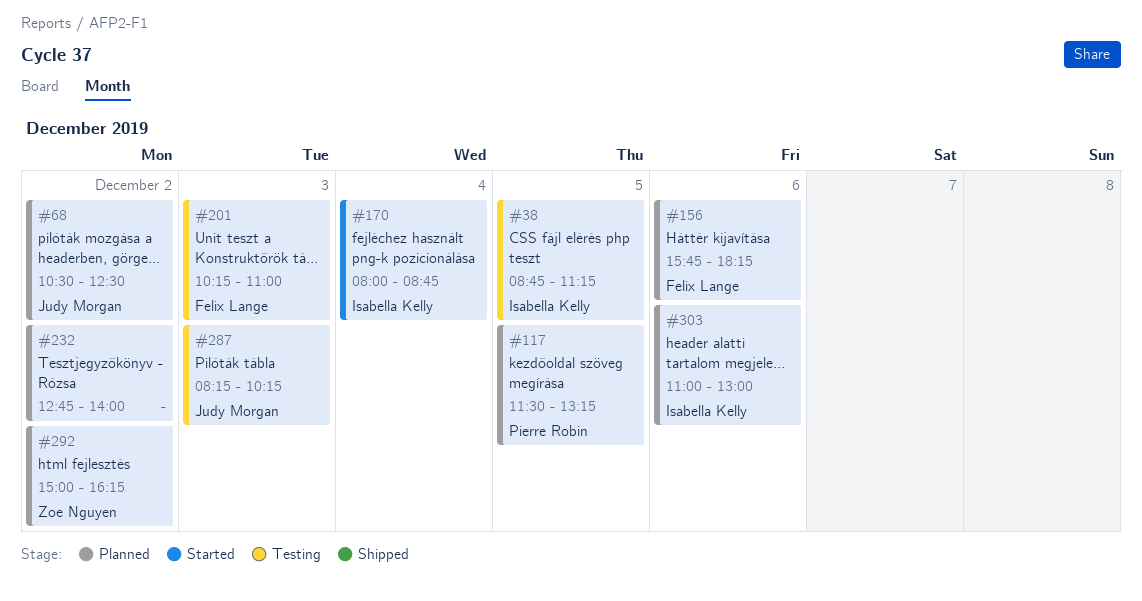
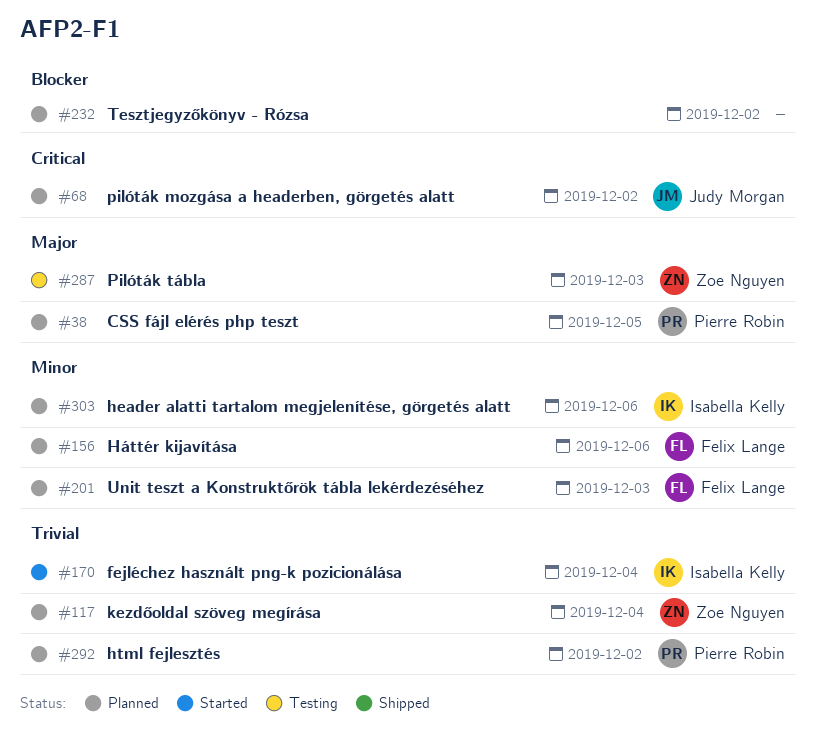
#38, status: Testing -> Planned
#38, owner: Isabella Kelly -> Pierre Robin
#117, owner: Pierre Robin -> Zoe Nguyen
#117, day: Dec 5 -> Dec 4
#201, status: Testing -> Planned
#287, owner: Judy Morgan -> Zoe Nguyen
#292, owner: Zoe Nguyen -> Pierre Robin

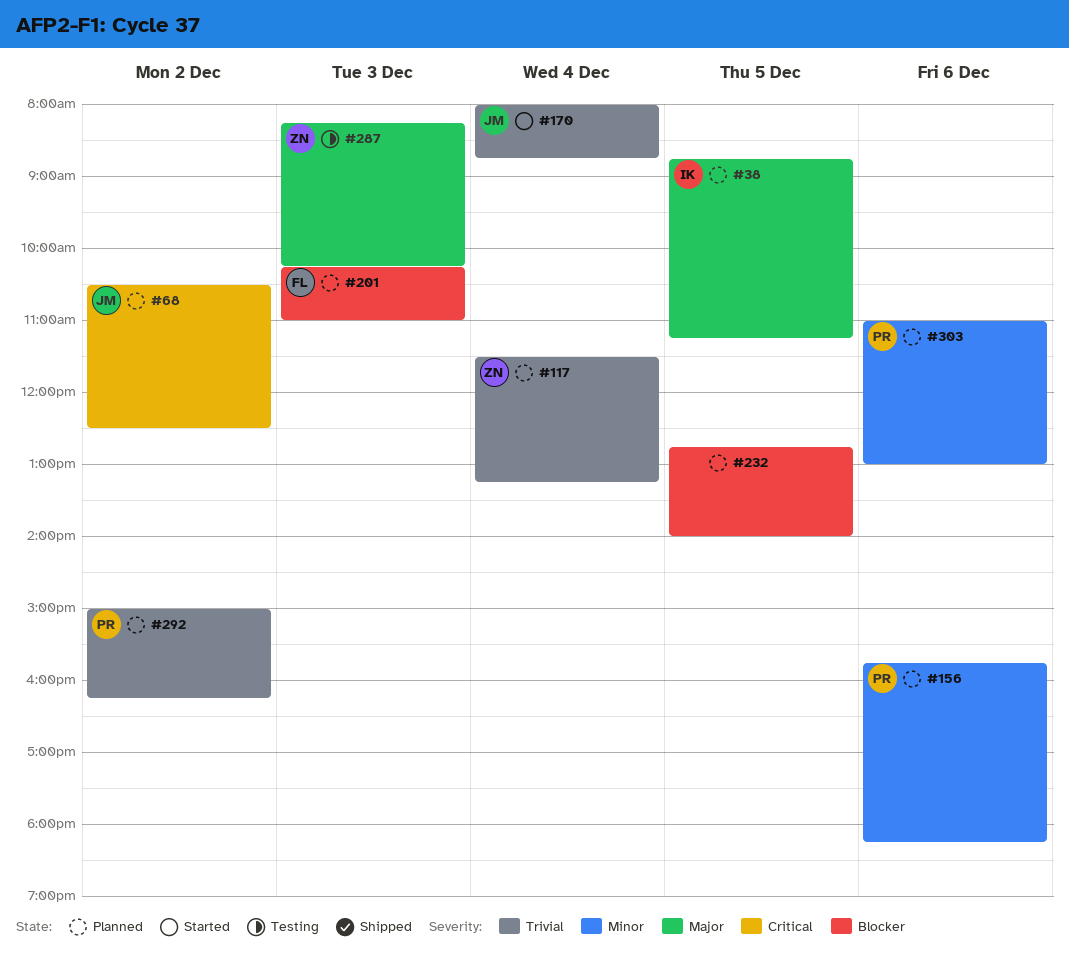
#38, owner: Pierre Robin -> Isabella Kelly
#156, owner: Felix Lange -> Pierre Robin
#170, owner: Isabella Kelly -> Judy Morgan
#201, priority: Minor -> Blocker
#232, day: Dec 2 -> Dec 5
#303, owner: Isabella Kelly -> Pierre Robin

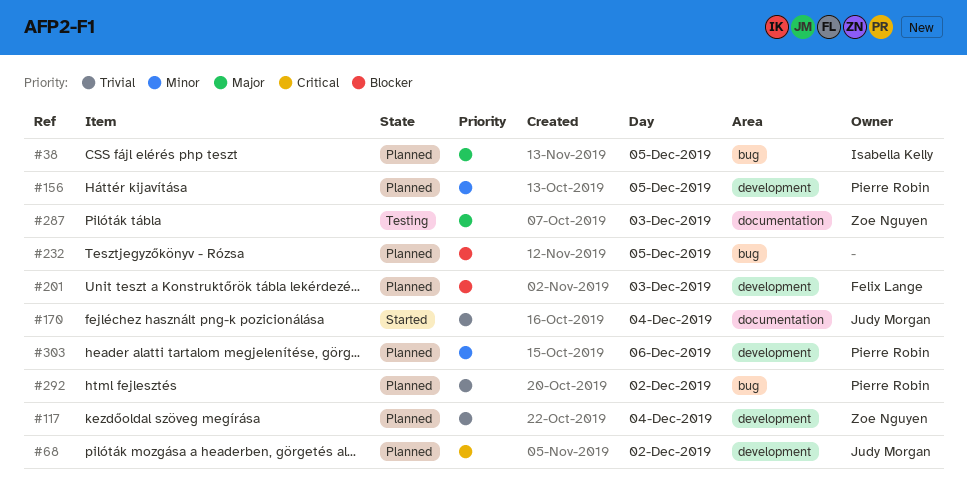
#156, day: Dec 6 -> Dec 5

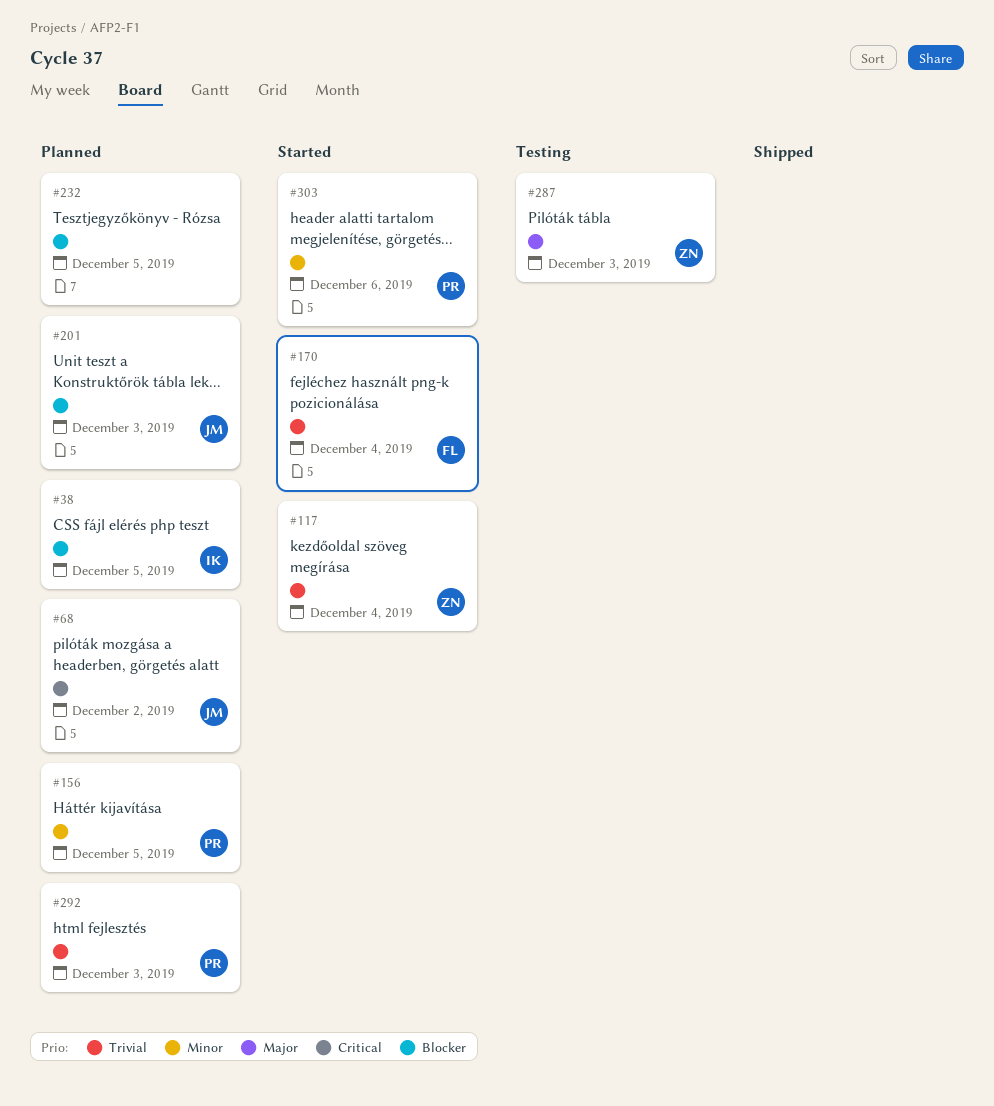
#38, priority: Major -> Blocker
#117, status: Planned -> Started
#170, owner: Judy Morgan -> Felix Lange
#201, owner: Felix Lange -> Judy Morgan
#292, day: Dec 2 -> Dec 3
#303, status: Planned -> Started

